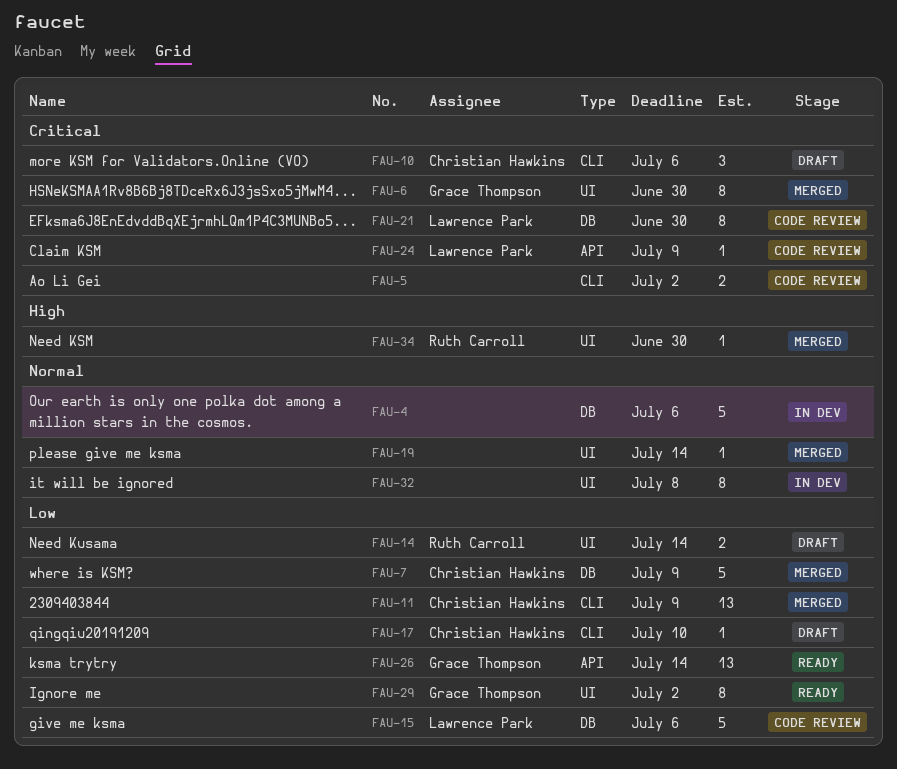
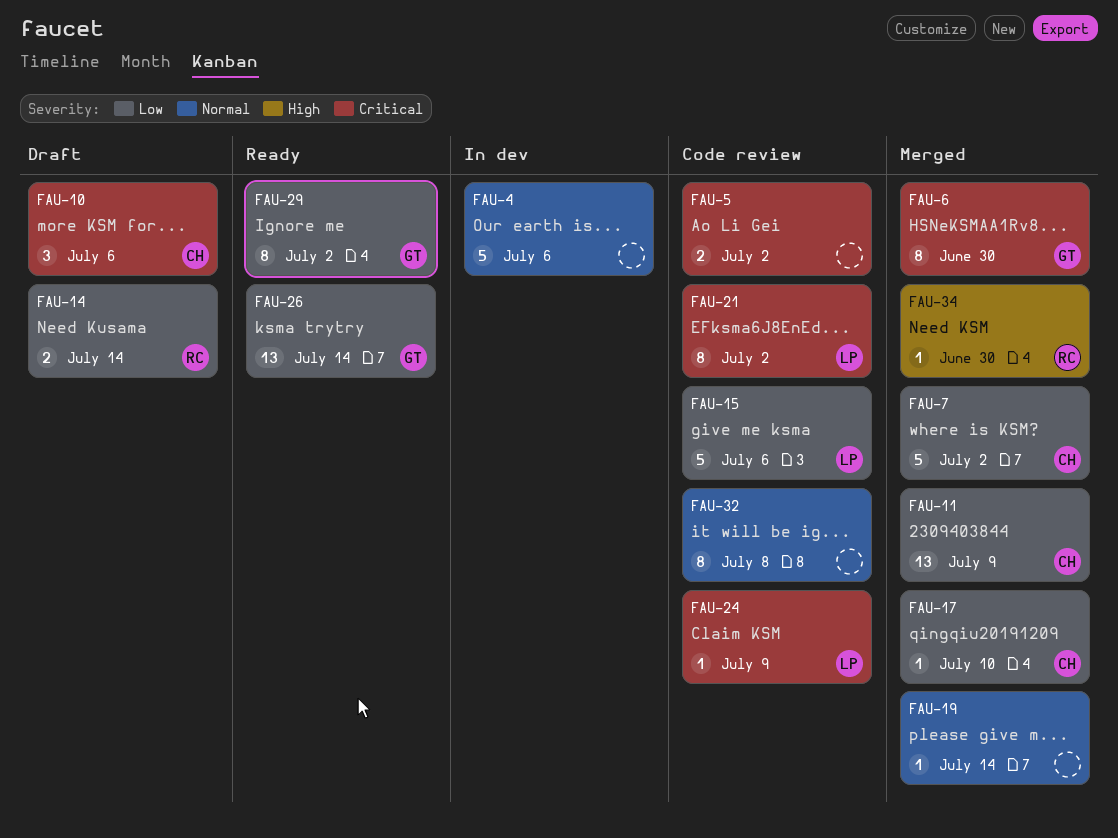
FAU-7, due: Jul 9 -> Jul 2
FAU-17, status: Draft -> Merged
FAU-21, due: Jun 30 -> Jul 2
FAU-32, status: In dev -> Code review

